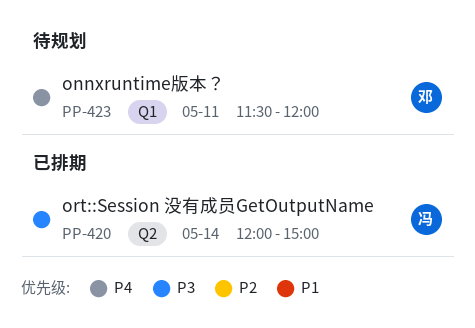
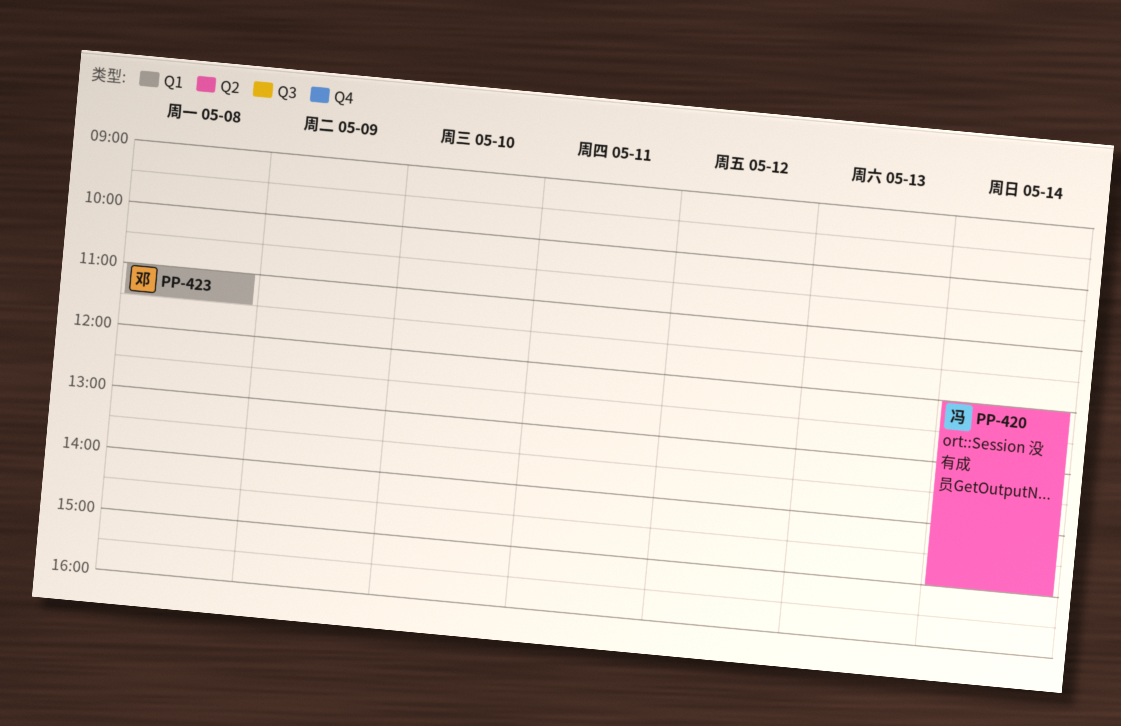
PP-423, day: May 11 -> May 8
PP-423, begins: 11:30 -> 11:00
PP-423, ends: 12:00 -> 11:30

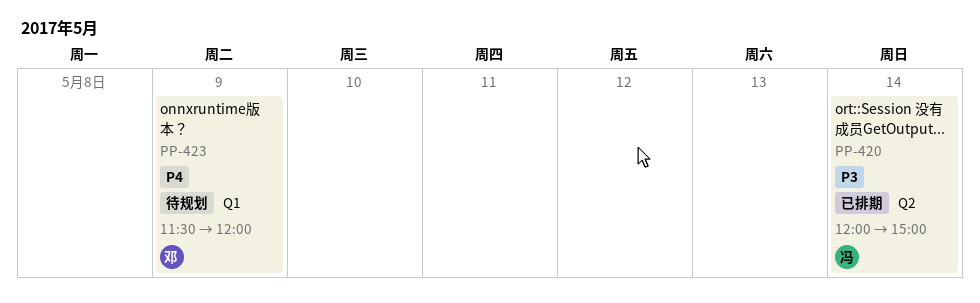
PP-423, day: May 8 -> May 9
PP-423, begins: 11:00 -> 11:30
PP-423, ends: 11:30 -> 12:00

